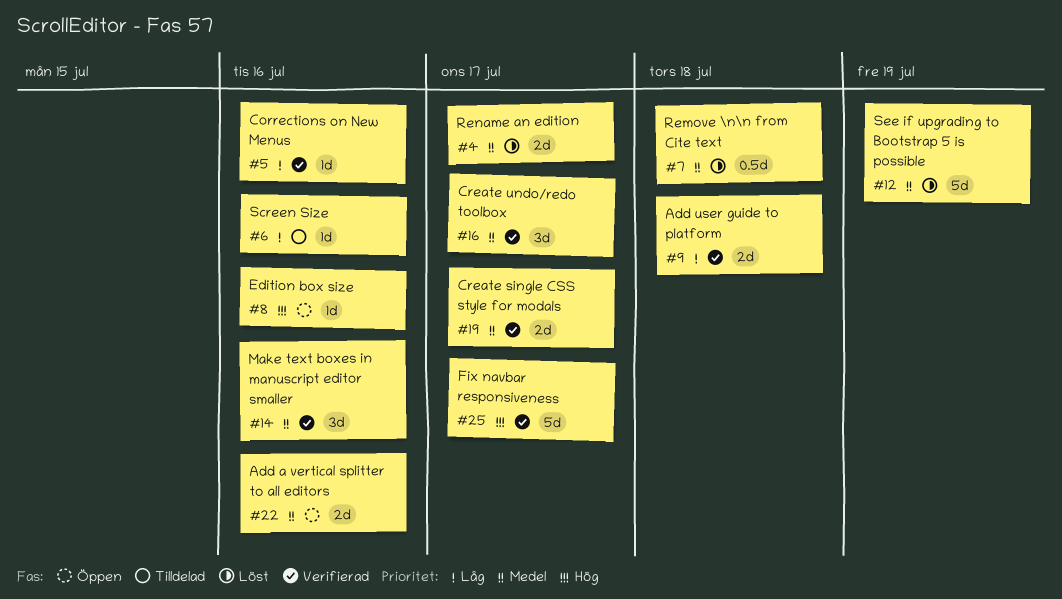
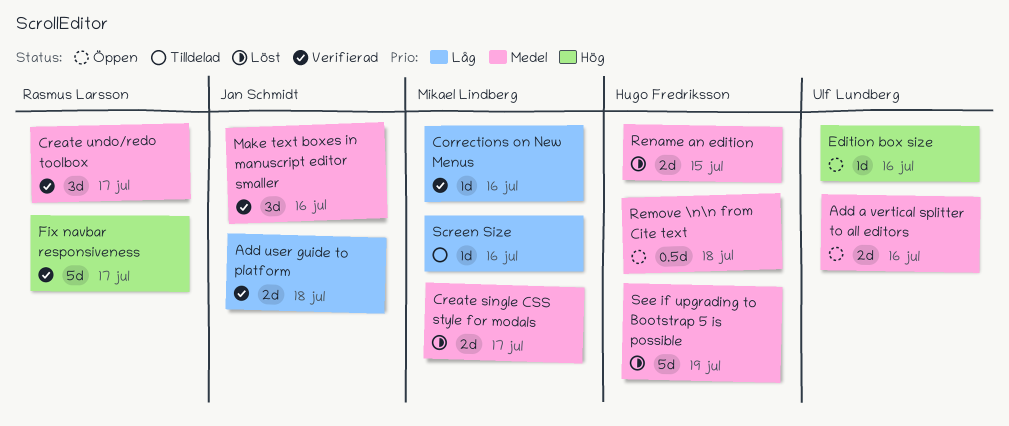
Create single CSS style for modals, status: Verifierad -> Löst
Remove \n\n from Cite text, status: Löst -> Öppen
Rename an edition, due: Jul 17 -> Jul 15

